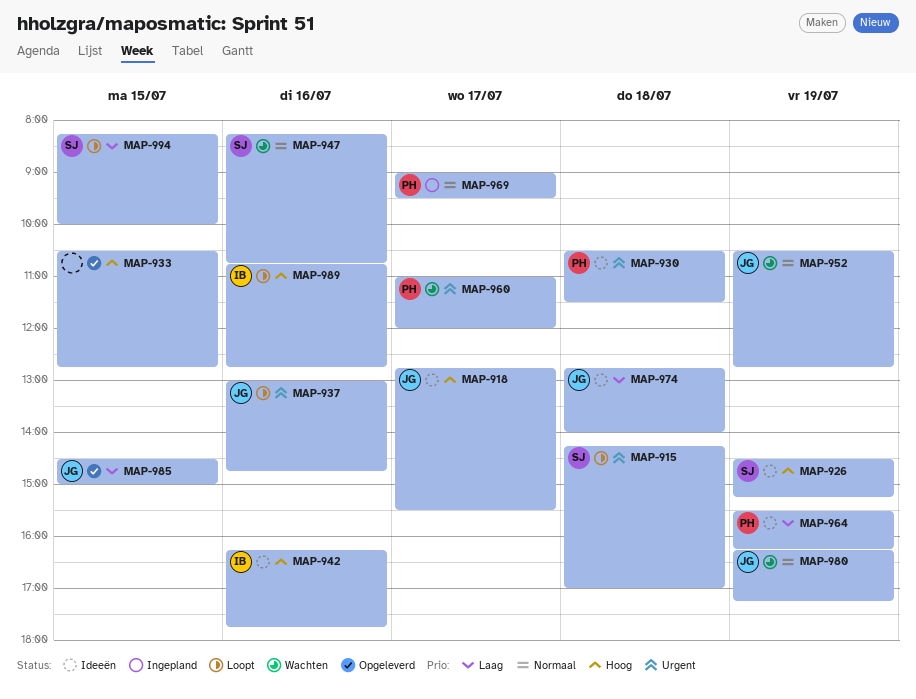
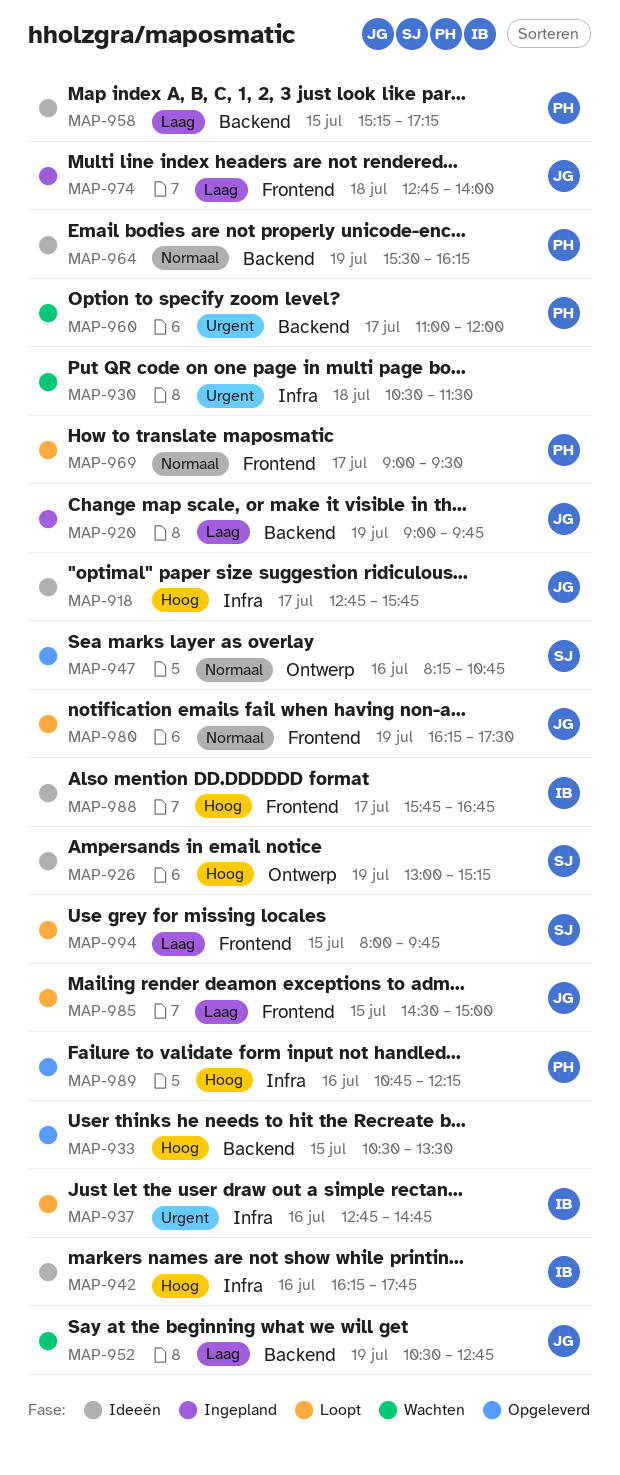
MAP-915: present -> none
MAP-918, ends: 15:30 -> 15:45
MAP-920: none -> present
MAP-926, begins: 14:30 -> 13:00
MAP-930, status: Ideeën -> Wachten
MAP-930, owner: PH -> none
MAP-933, ends: 12:45 -> 13:30
MAP-937, owner: JG -> IB
MAP-937, begins: 13:00 -> 12:45
MAP-947, status: Wachten -> Opgeleverd
MAP-952, priority: Normaal -> Laag
MAP-958: none -> present
MAP-964, priority: Laag -> Normaal
MAP-969, status: Ingepland -> Loopt
MAP-974, status: Ideeën -> Ingepland
MAP-980, status: Wachten -> Loopt
MAP-980, ends: 17:15 -> 17:30
MAP-985, status: Opgeleverd -> Loopt
MAP-988: none -> present
MAP-989, status: Loopt -> Opgeleverd
MAP-989, owner: IB -> PH
MAP-989, ends: 12:45 -> 12:15
MAP-994, begins: 08:15 -> 08:00
MAP-994, ends: 10:00 -> 09:45

